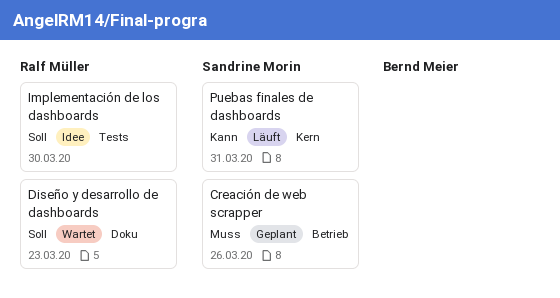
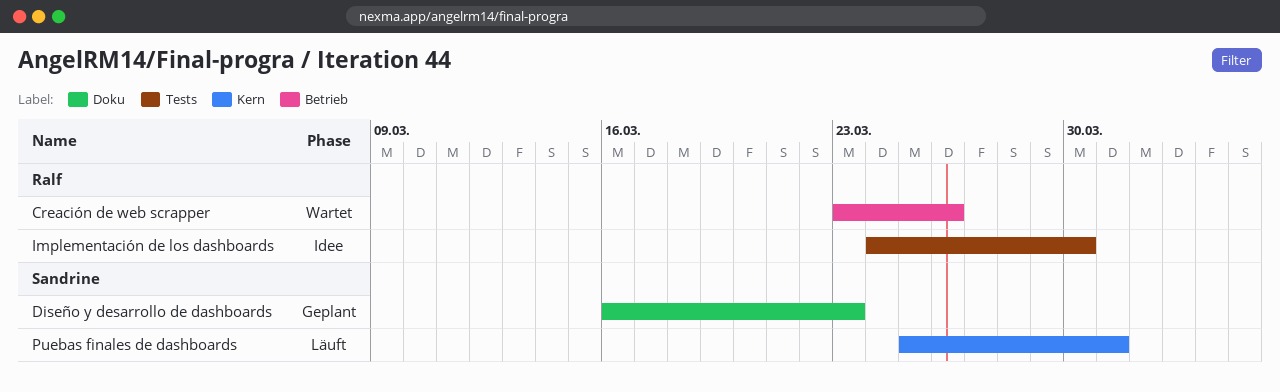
Creación de web scrapper, status: Geplant -> Wartet
Creación de web scrapper, owner: Sandrine Morin -> Ralf Müller
Diseño y desarrollo de dashboards, status: Wartet -> Geplant
Diseño y desarrollo de dashboards, owner: Ralf Müller -> Sandrine Morin

